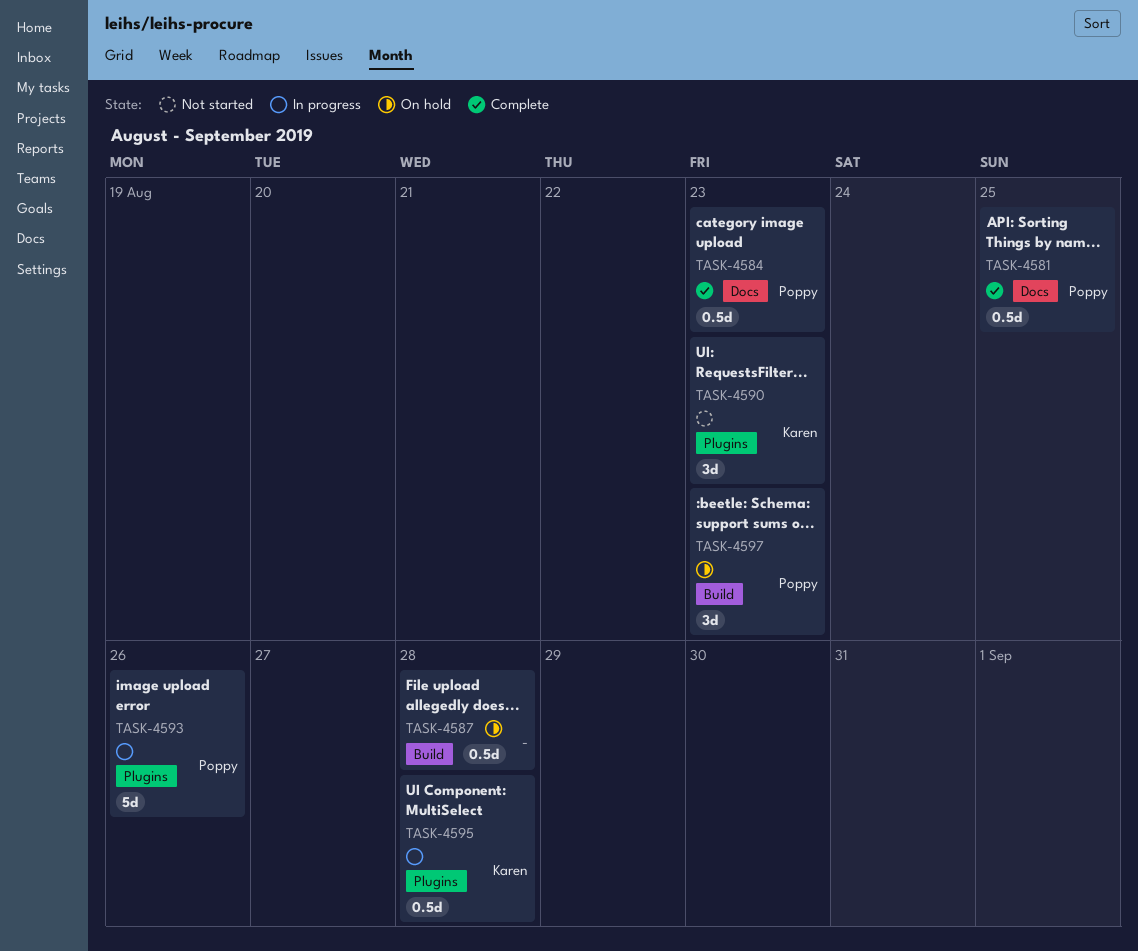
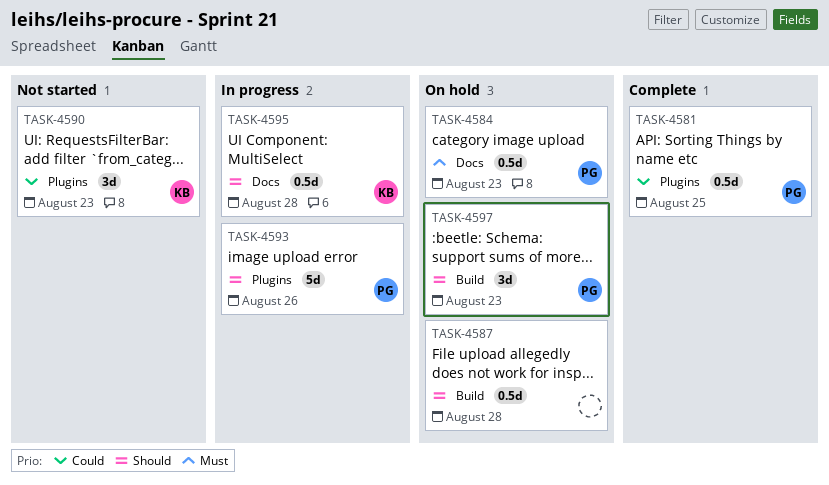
TASK-4581, label: Docs -> Plugins
TASK-4584, status: Complete -> On hold
TASK-4595, label: Plugins -> Docs

